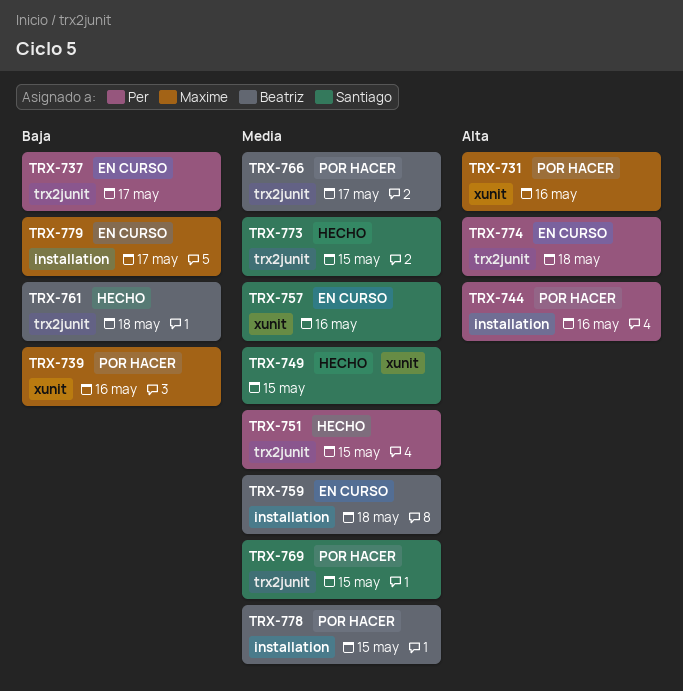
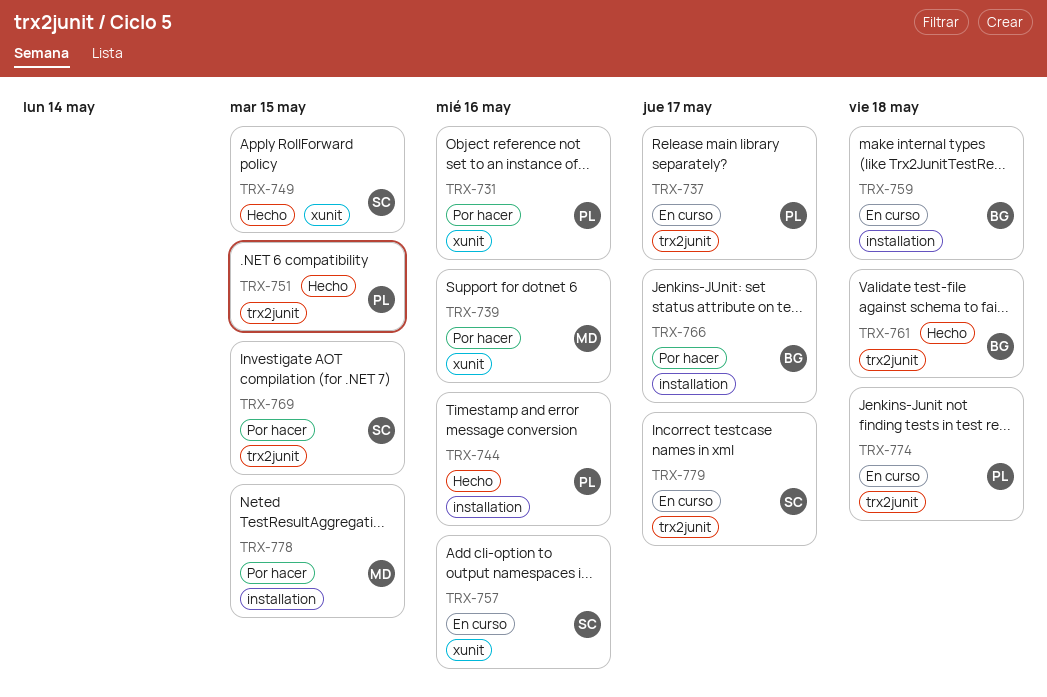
TRX-731, owner: Maxime -> Per
TRX-744, status: Por hacer -> Hecho
TRX-766, label: trx2junit -> installation
TRX-773: present -> none
TRX-778, owner: Beatriz -> Maxime
TRX-779, owner: Maxime -> Santiago
TRX-779, label: installation -> trx2junit

